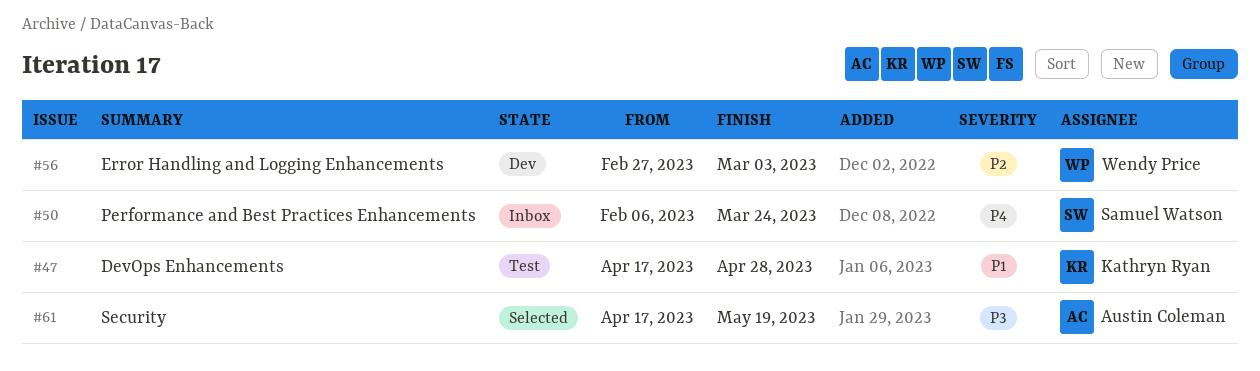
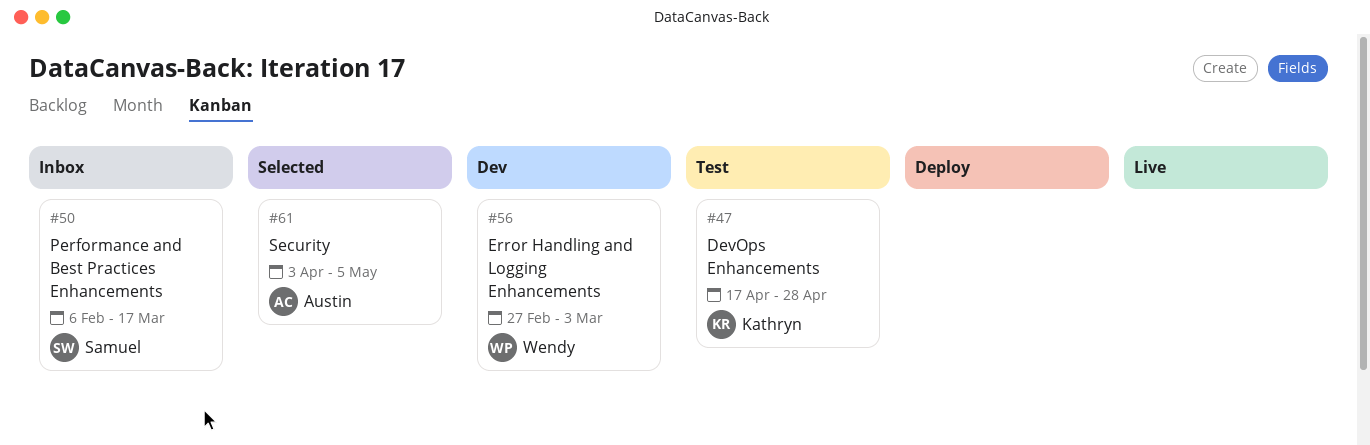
#50, due: Mar 24 -> Mar 17
#61, start: Apr 17 -> Apr 3
#61, due: May 19 -> May 5

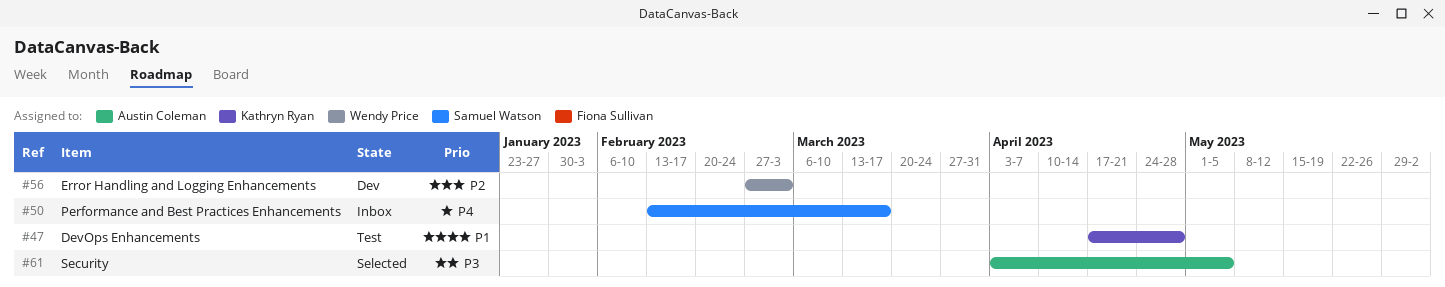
#50, start: Feb 6 -> Feb 13

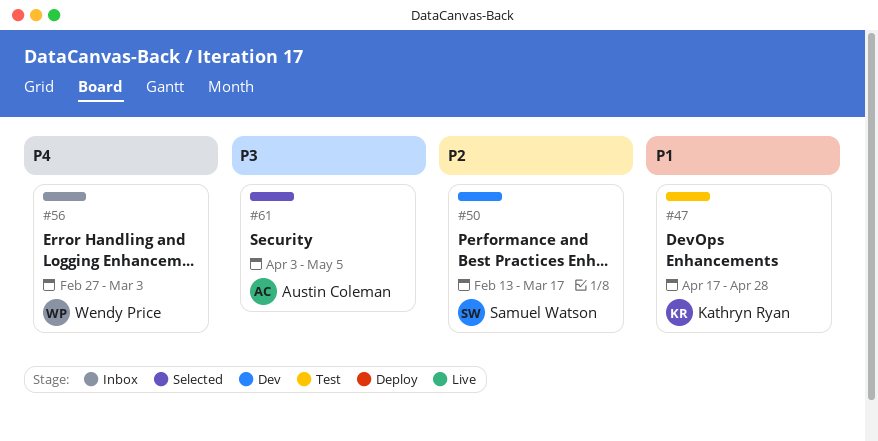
#50, status: Inbox -> Dev
#50, priority: P4 -> P2
#56, status: Dev -> Inbox
#56, priority: P2 -> P4

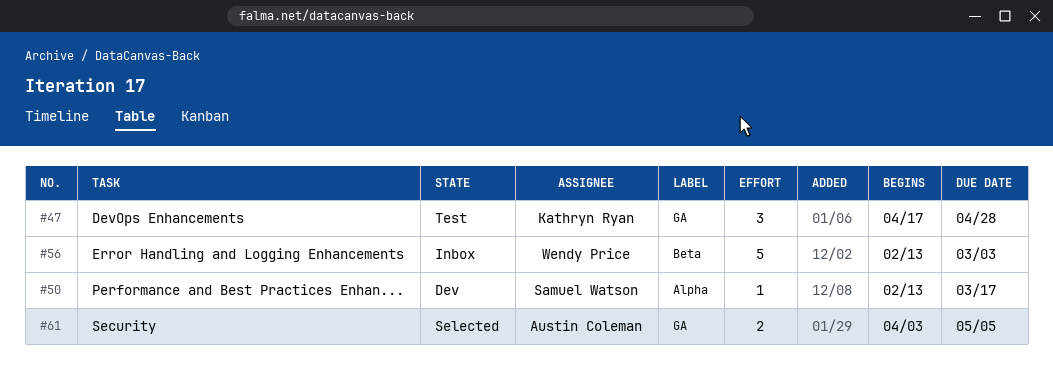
#56, start: Feb 27 -> Feb 13

